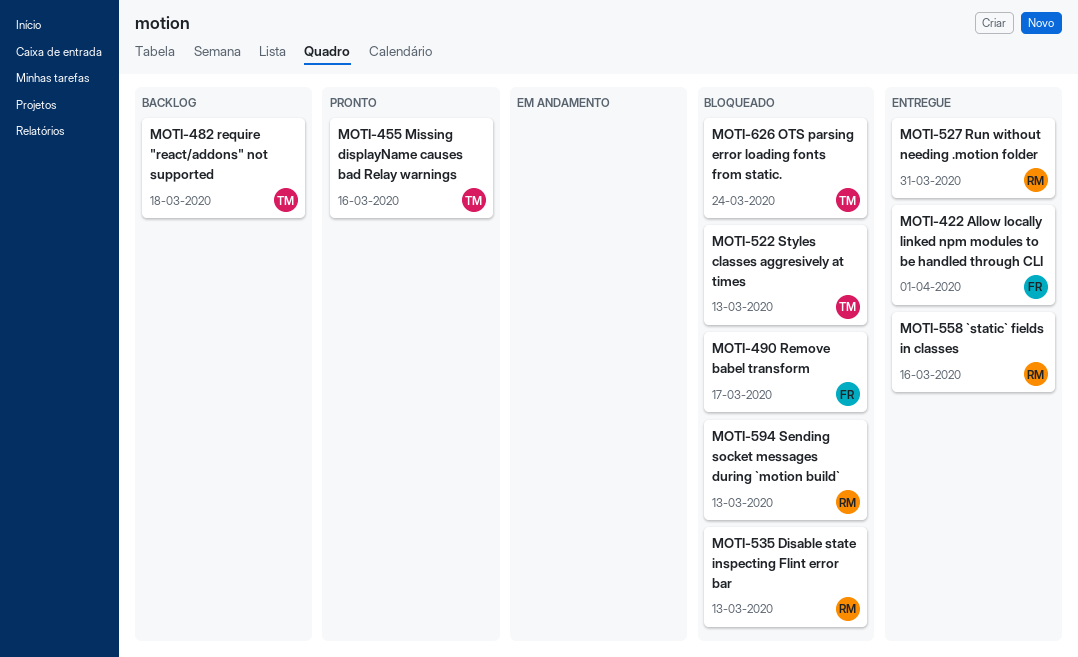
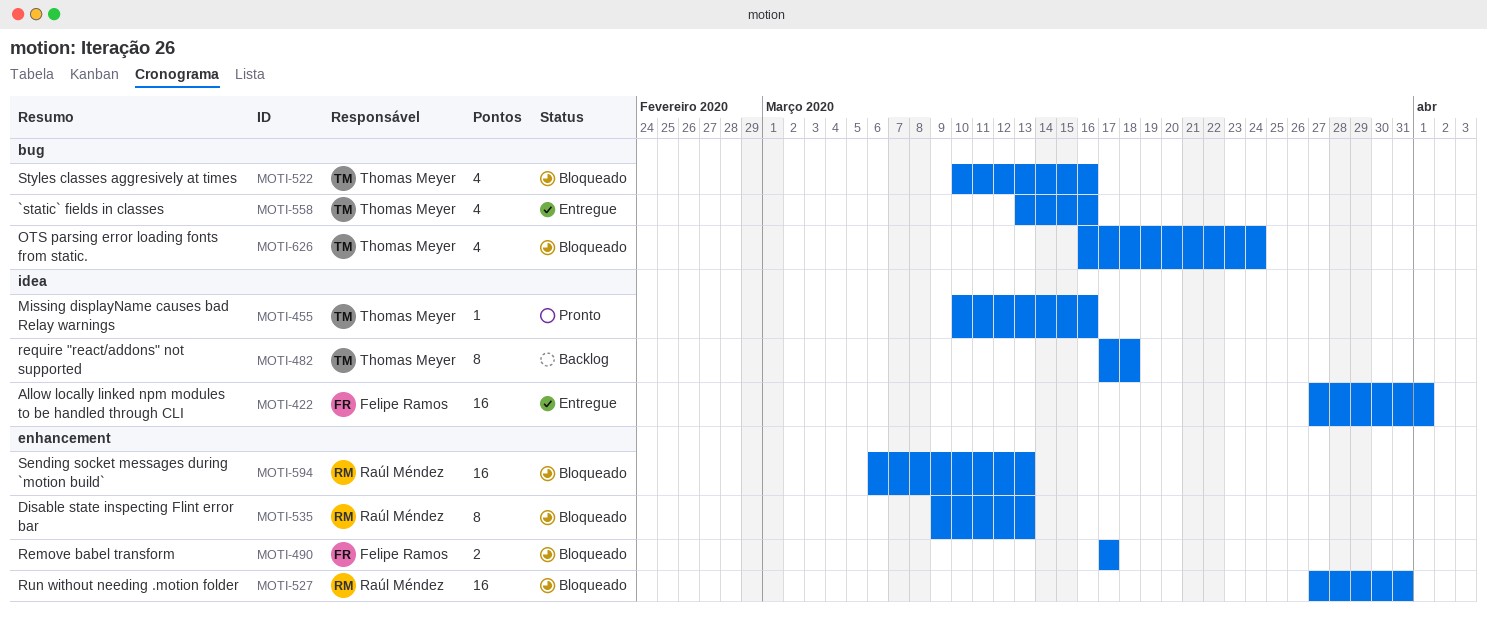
MOTI-522, due: Mar 13 -> Mar 16
MOTI-527, status: Entregue -> Bloqueado
MOTI-558, owner: Raúl Méndez -> Thomas Meyer

